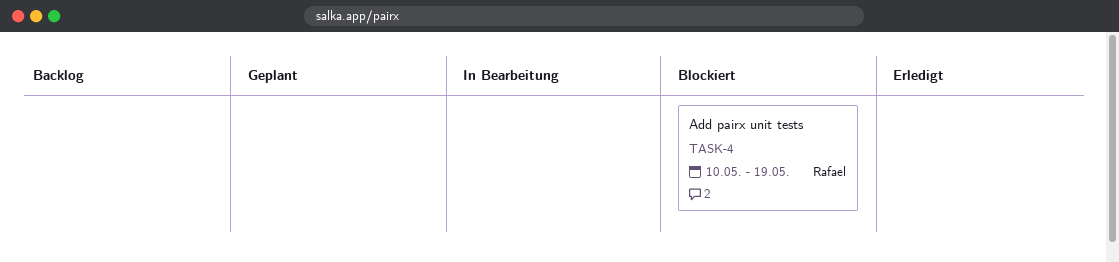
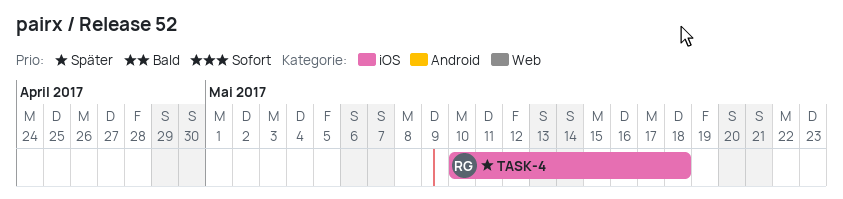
TASK-4, due: May 19 -> May 18

